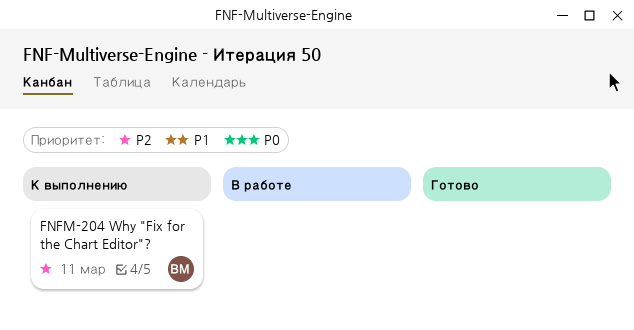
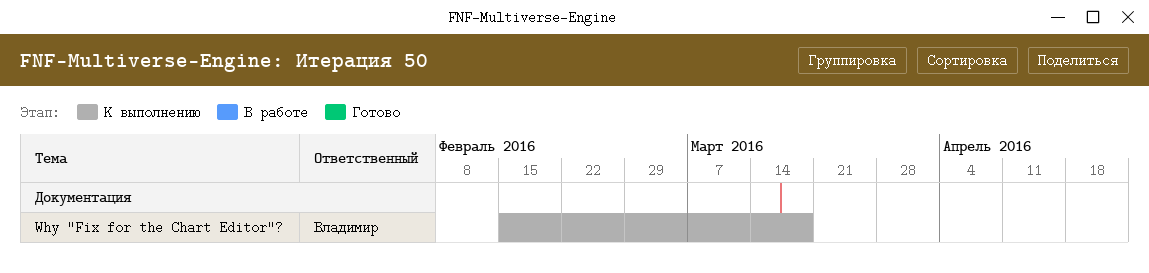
Why "Fix for the Chart Editor"?, due: Mar 11 -> Mar 18

